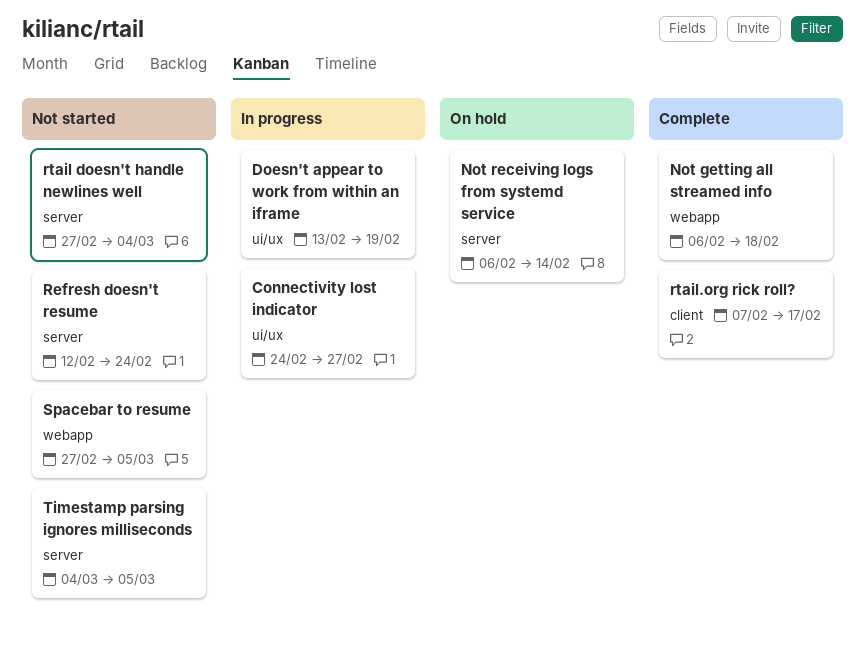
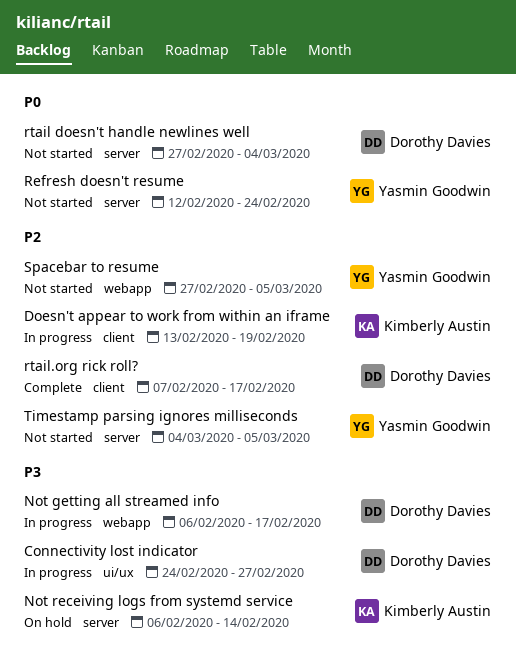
Doesn't appear to work from within an iframe, label: ui/ux -> client
Not getting all streamed info, status: Complete -> In progress
Not getting all streamed info, due: Feb 18 -> Feb 17

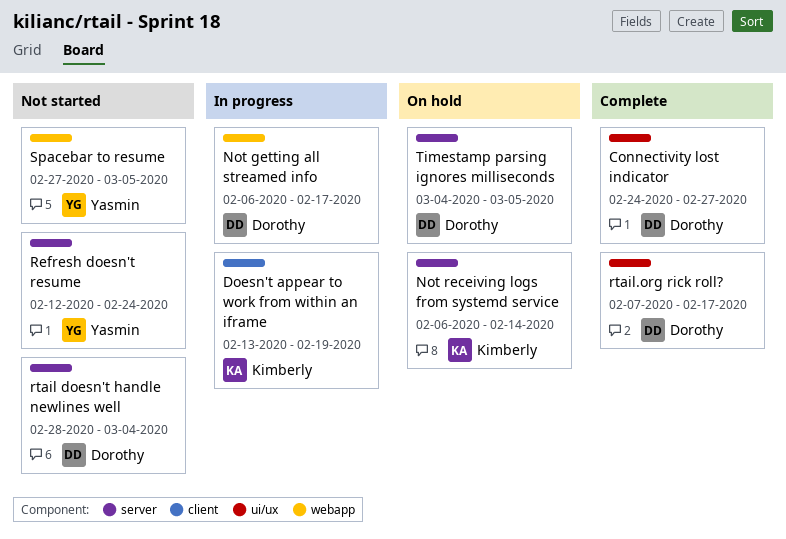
Connectivity lost indicator, status: In progress -> Complete
rtail doesn't handle newlines well, start: Feb 27 -> Feb 28
rtail.org rick roll?, label: client -> ui/ux
Timestamp parsing ignores milliseconds, status: Not started -> On hold
Timestamp parsing ignores milliseconds, owner: Yasmin Goodwin -> Dorothy Davies

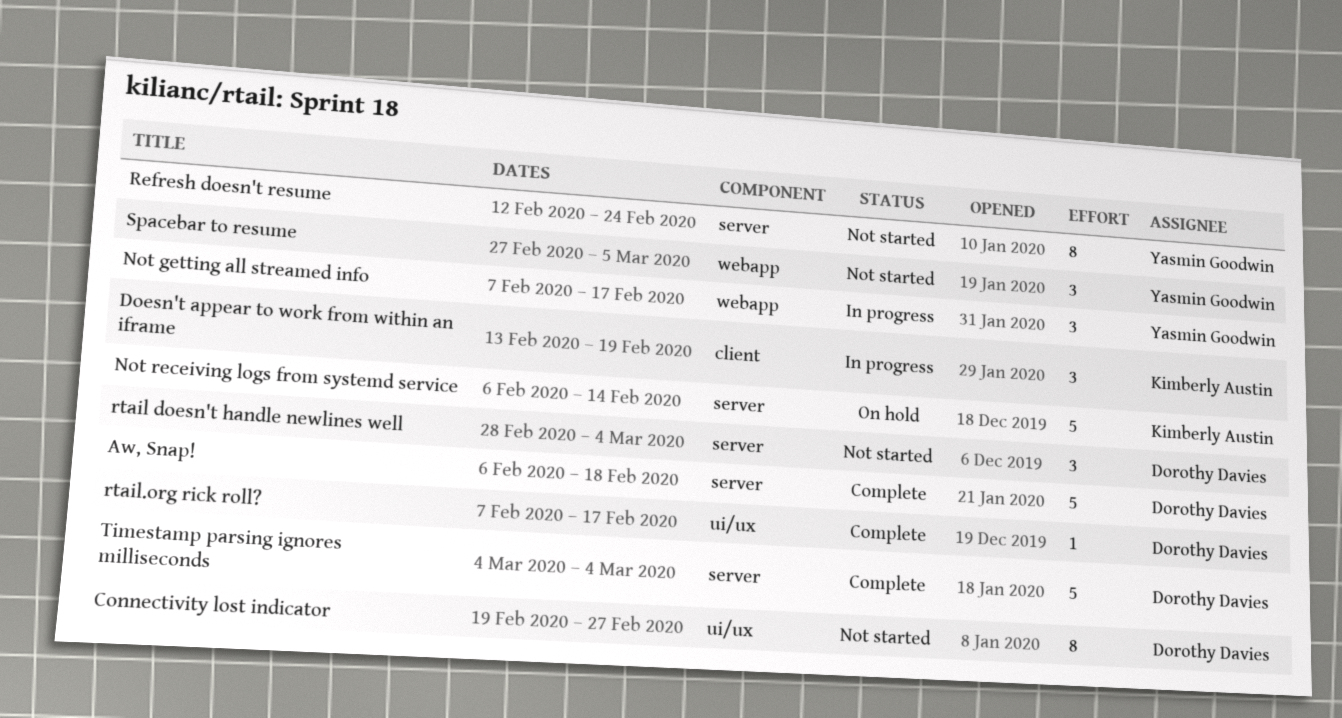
Aw, Snap!: none -> present
Connectivity lost indicator, status: Complete -> Not started
Connectivity lost indicator, start: Feb 24 -> Feb 19
Not getting all streamed info, owner: Dorothy Davies -> Yasmin Goodwin
Not getting all streamed info, start: Feb 6 -> Feb 7
Timestamp parsing ignores milliseconds, status: On hold -> Complete
Timestamp parsing ignores milliseconds, due: Mar 5 -> Mar 4

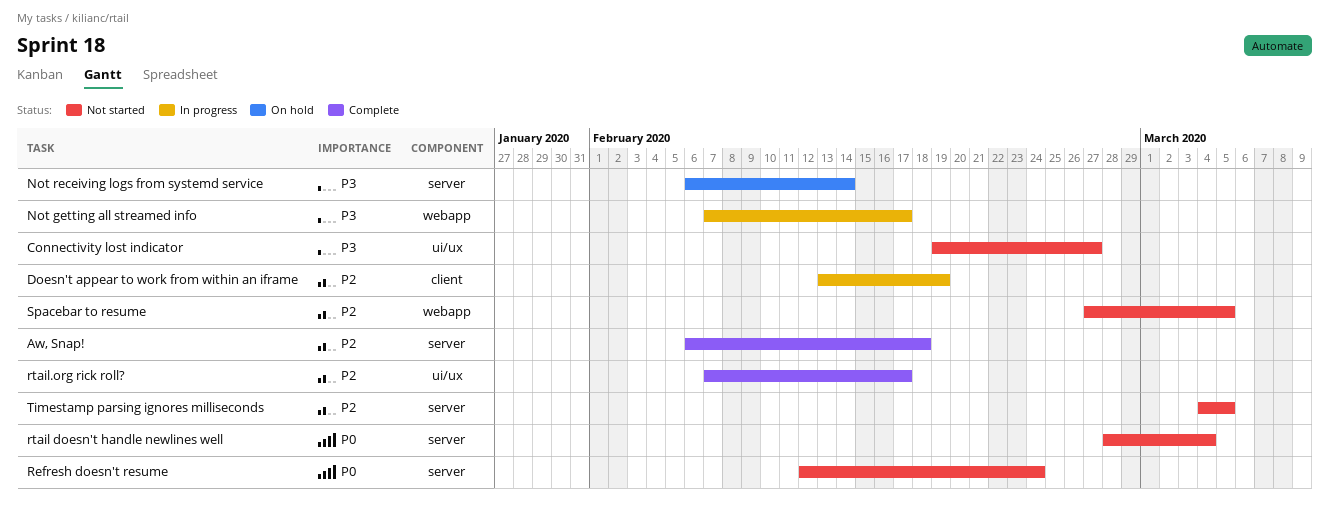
Timestamp parsing ignores milliseconds, status: Complete -> Not started
Timestamp parsing ignores milliseconds, due: Mar 4 -> Mar 5

